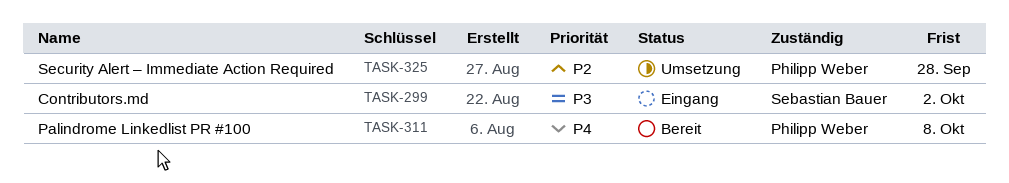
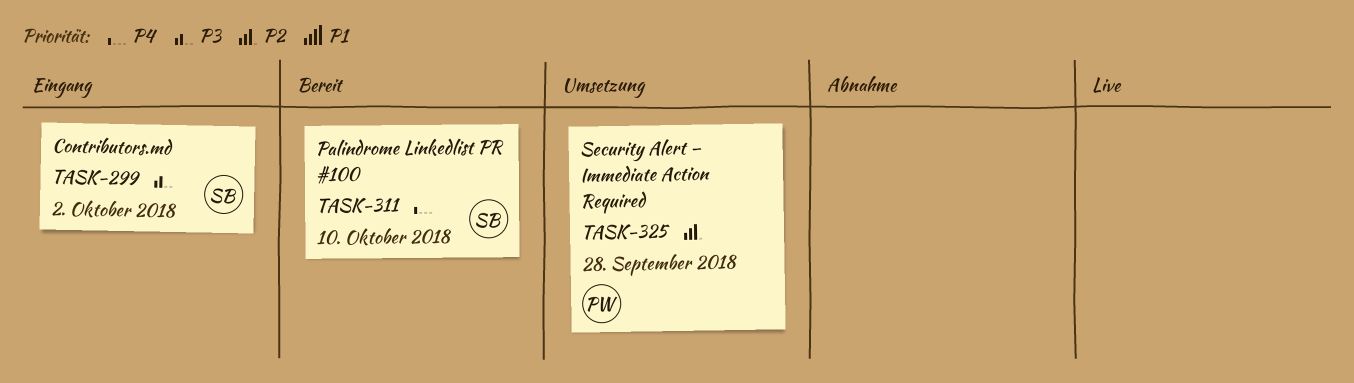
TASK-311, owner: Philipp Weber -> Sebastian Bauer
TASK-311, due: Oct 8 -> Oct 10

